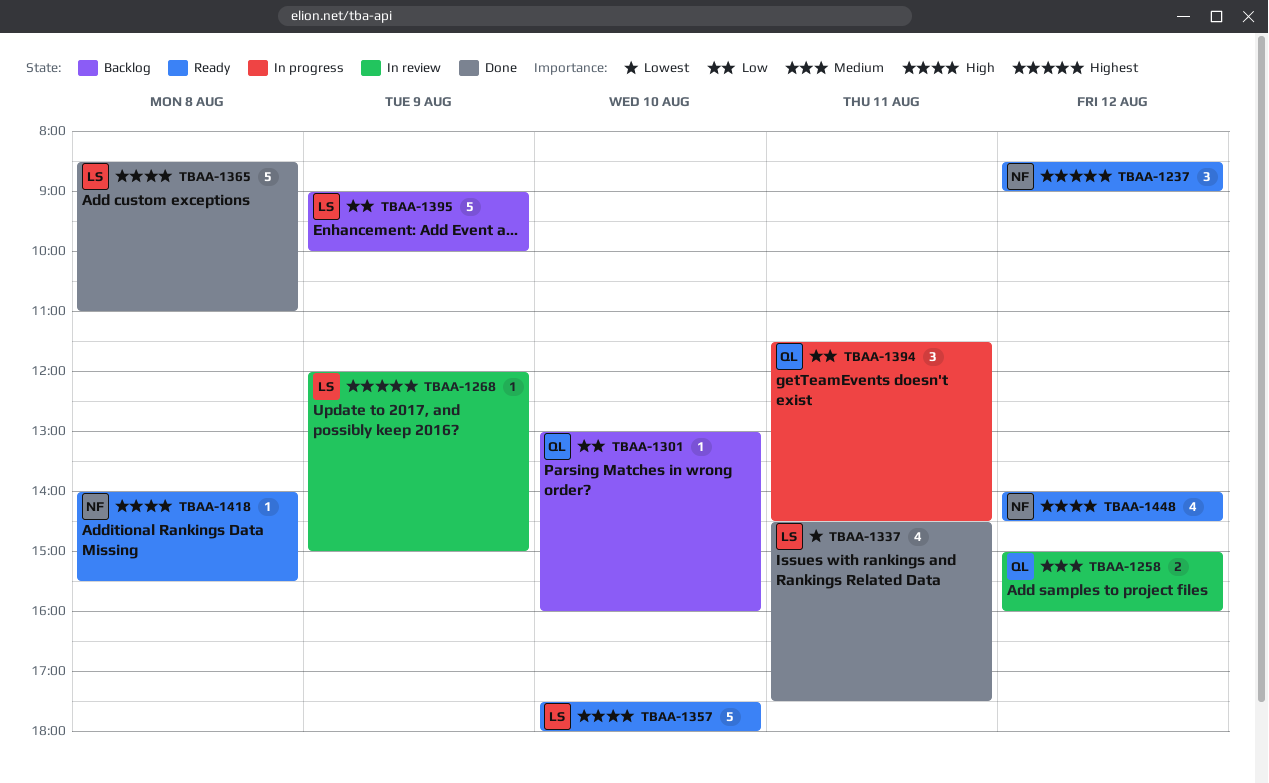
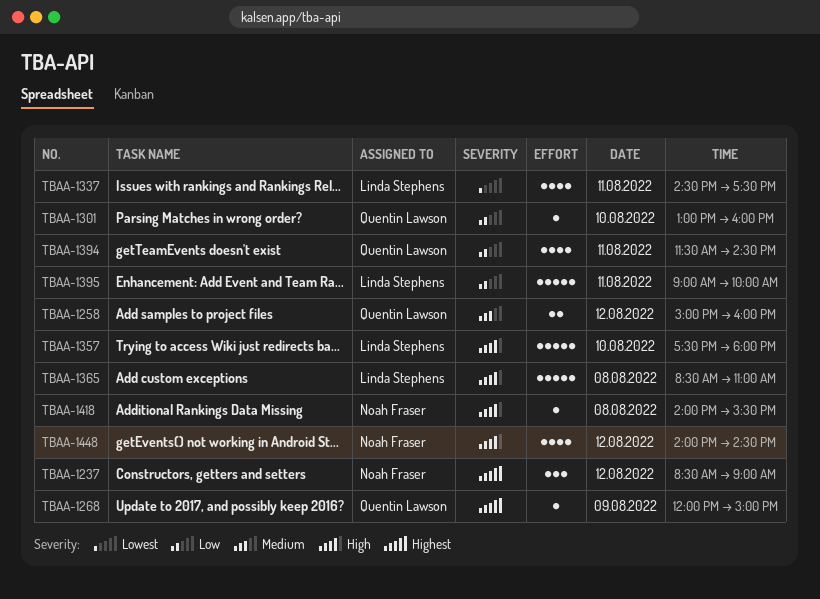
TBAA-1268, owner: Linda Stephens -> Quentin Lawson
TBAA-1394, estimate: 3 -> 4
TBAA-1395, day: Aug 9 -> Aug 11

